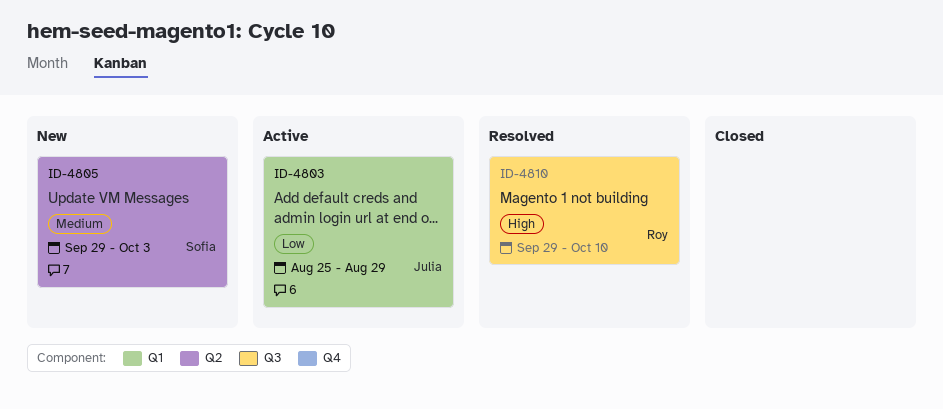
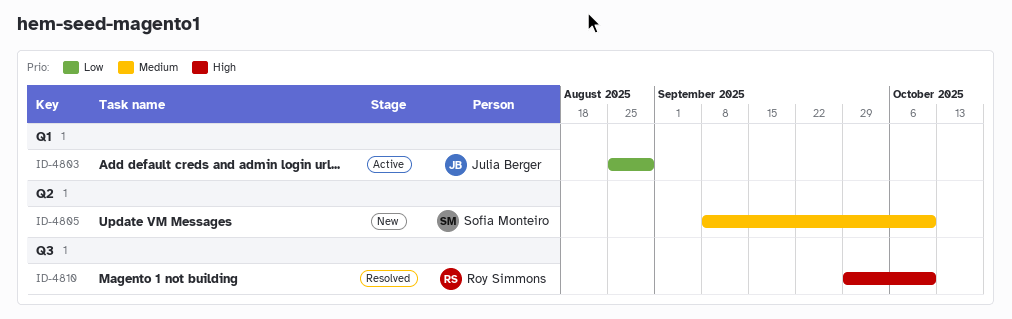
ID-4805, start: Sep 29 -> Sep 8
ID-4805, due: Oct 3 -> Oct 10

